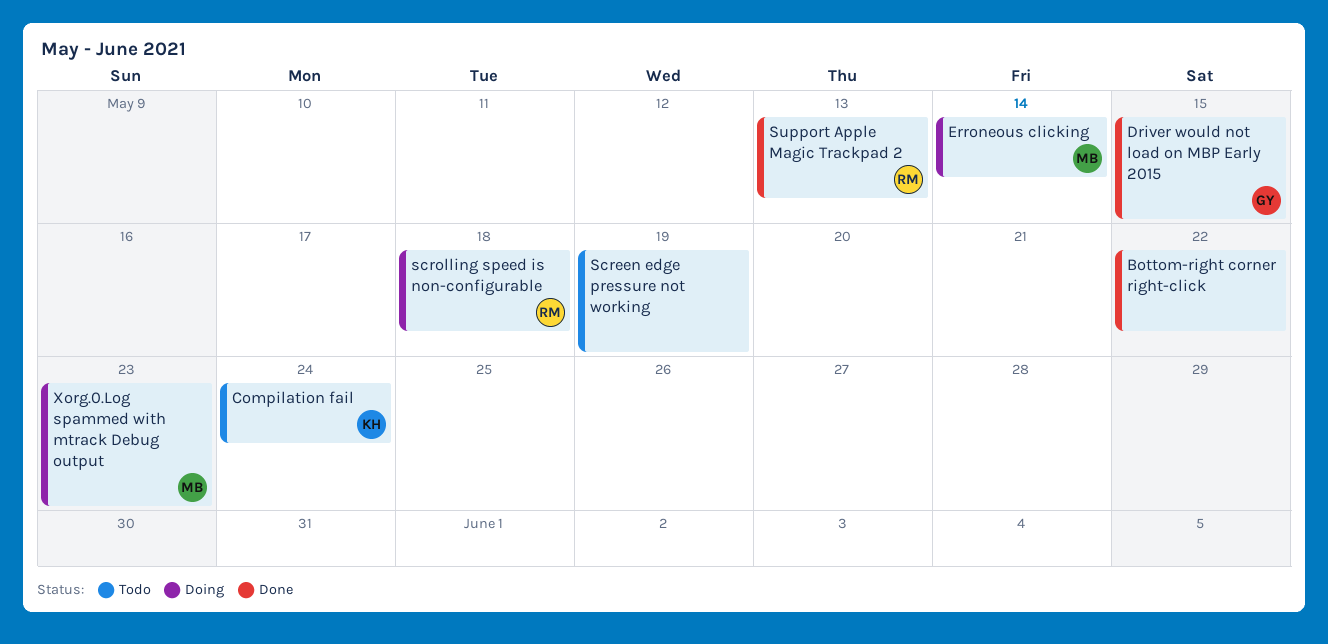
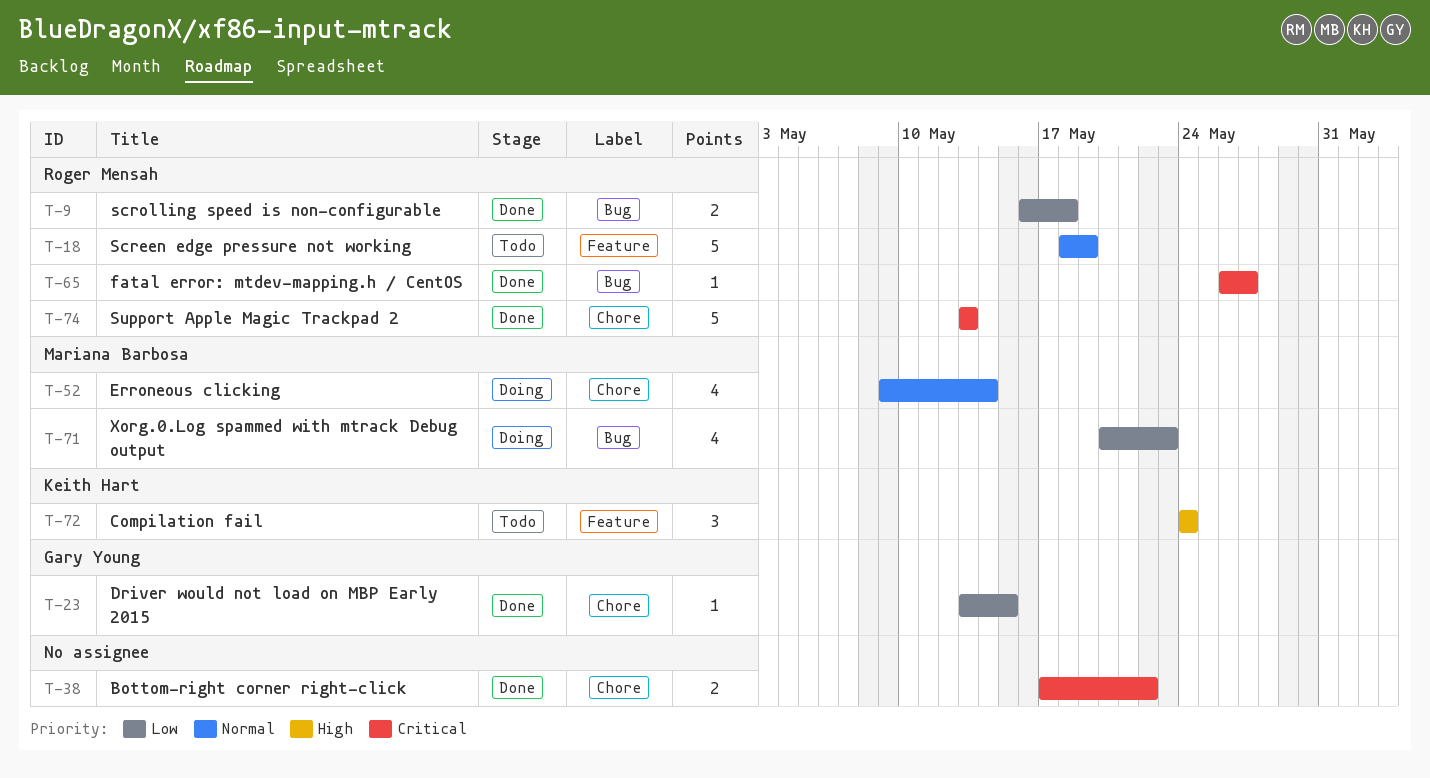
fatal error: mtdev-mapping.h / CentOS: none -> present
Screen edge pressure not working, owner: none -> Roger Mensah
scrolling speed is non-configurable, status: Doing -> Done

